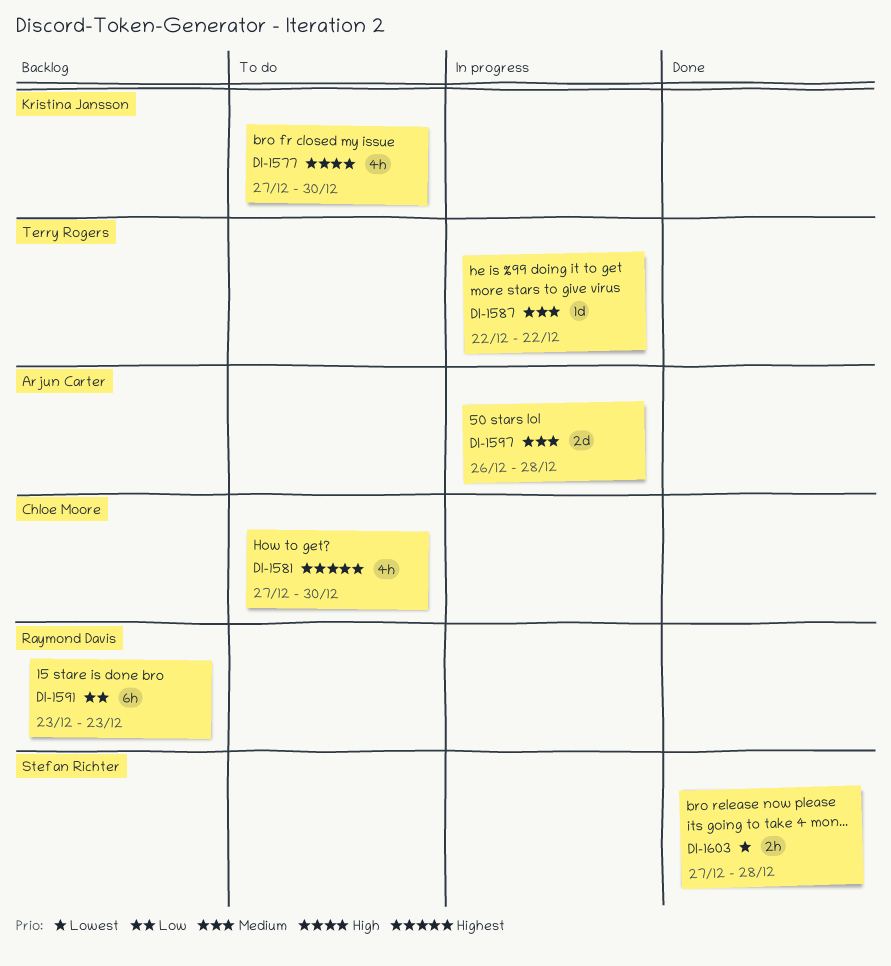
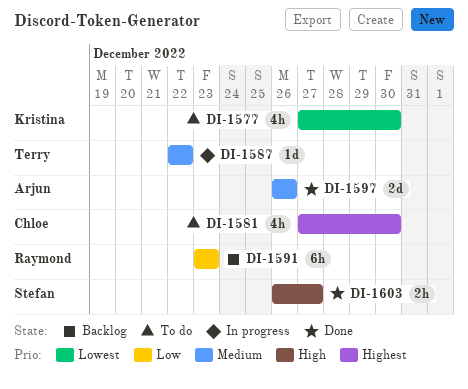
DI-1577, priority: High -> Lowest
DI-1597, status: In progress -> Done
DI-1597, due: Dec 28 -> Dec 26
DI-1603, priority: Lowest -> High
DI-1603, start: Dec 27 -> Dec 26
DI-1603, due: Dec 28 -> Dec 27

